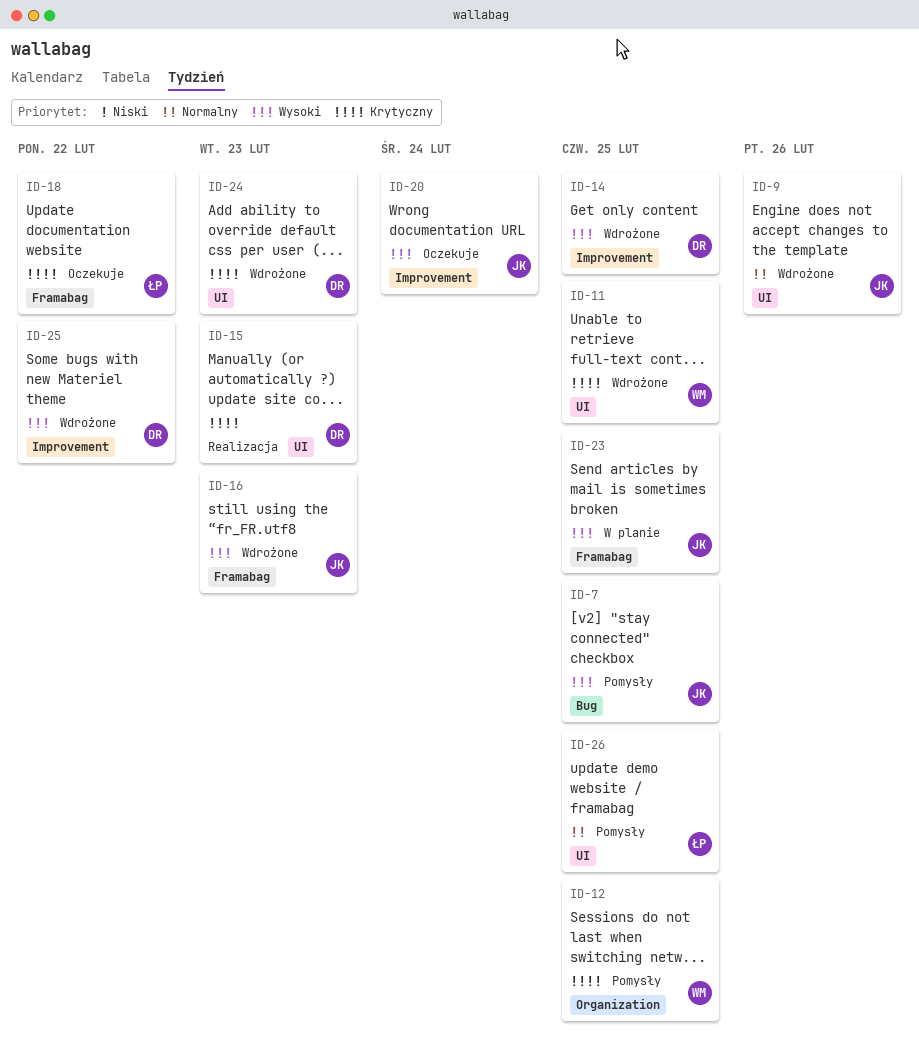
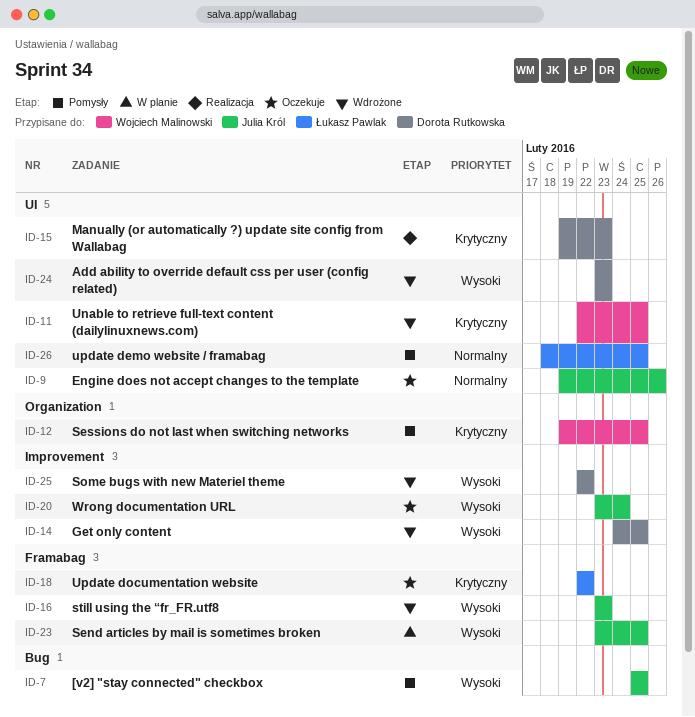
ID-9, status: Wdrożone -> Oczekuje
ID-24, priority: Krytyczny -> Wysoki

